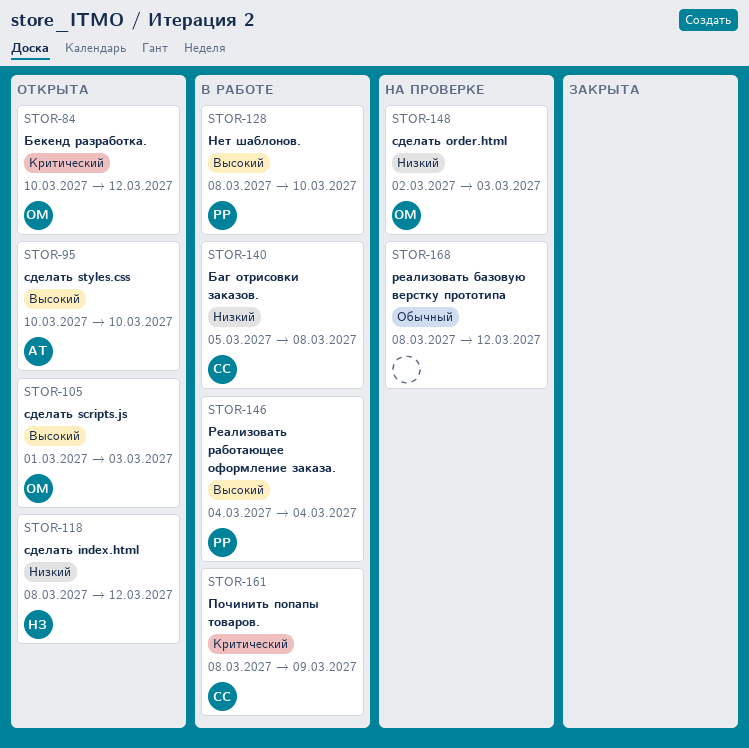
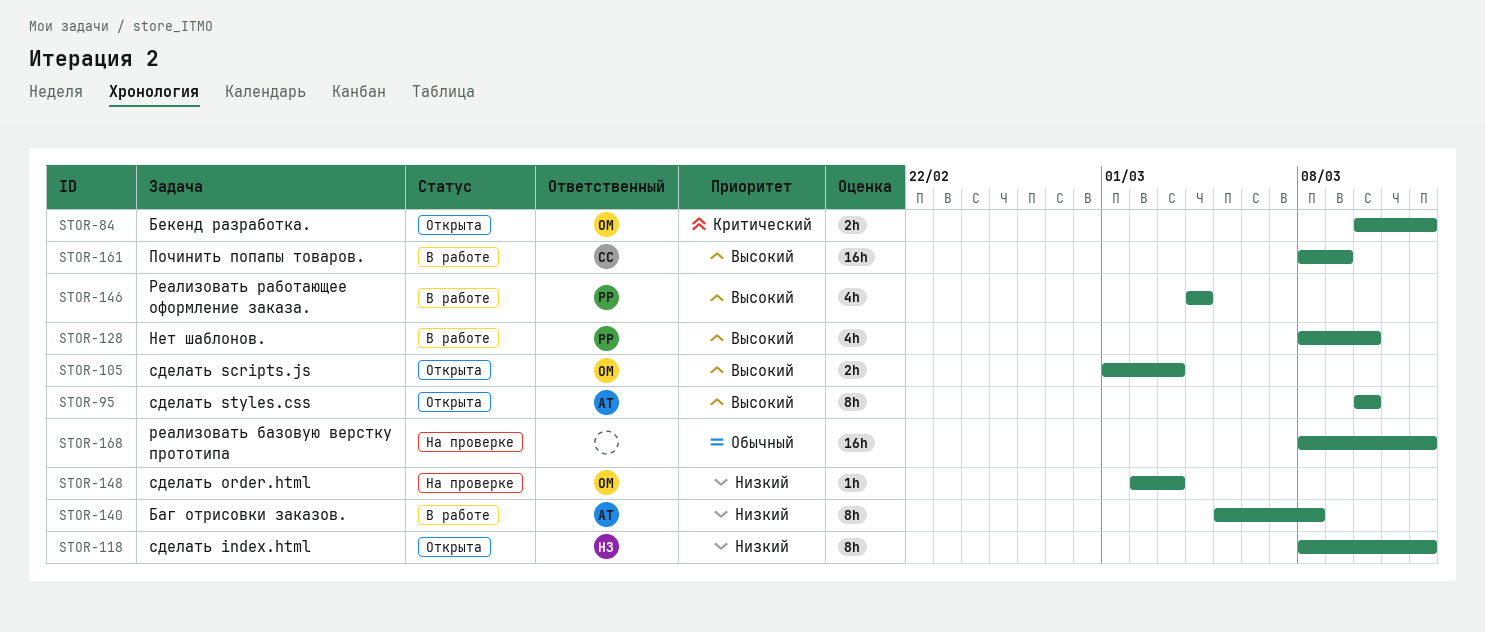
STOR-140, owner: СС -> АТ
STOR-161, priority: Критический -> Высокий

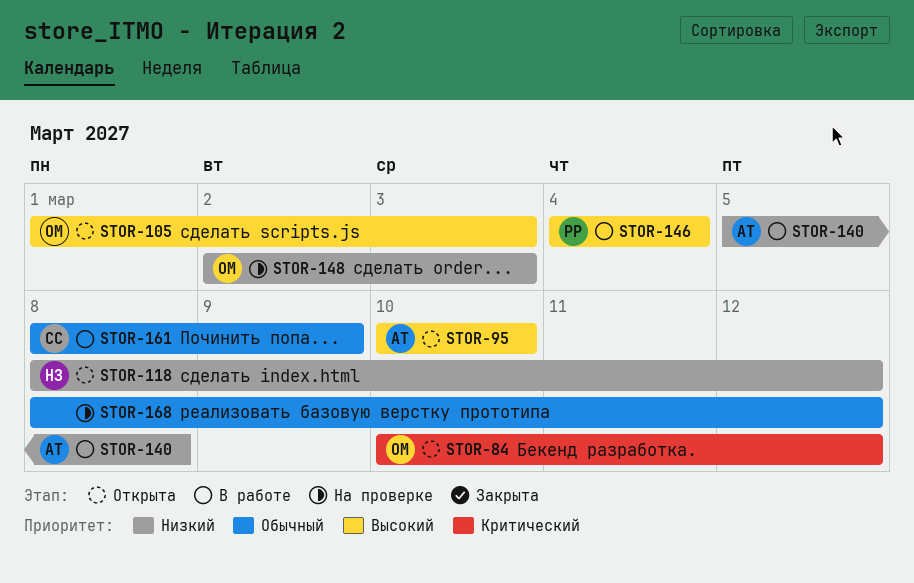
STOR-128: present -> none
STOR-161, priority: Высокий -> Обычный

